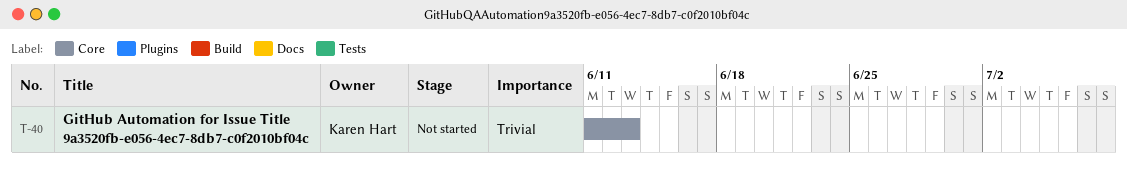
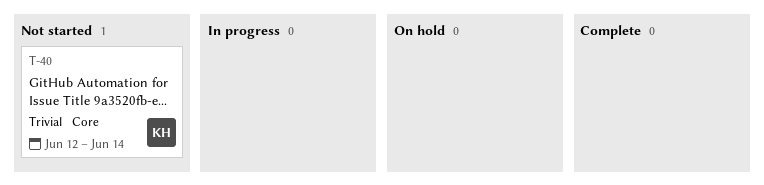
T-40, start: Jun 11 -> Jun 12
T-40, due: Jun 13 -> Jun 14

